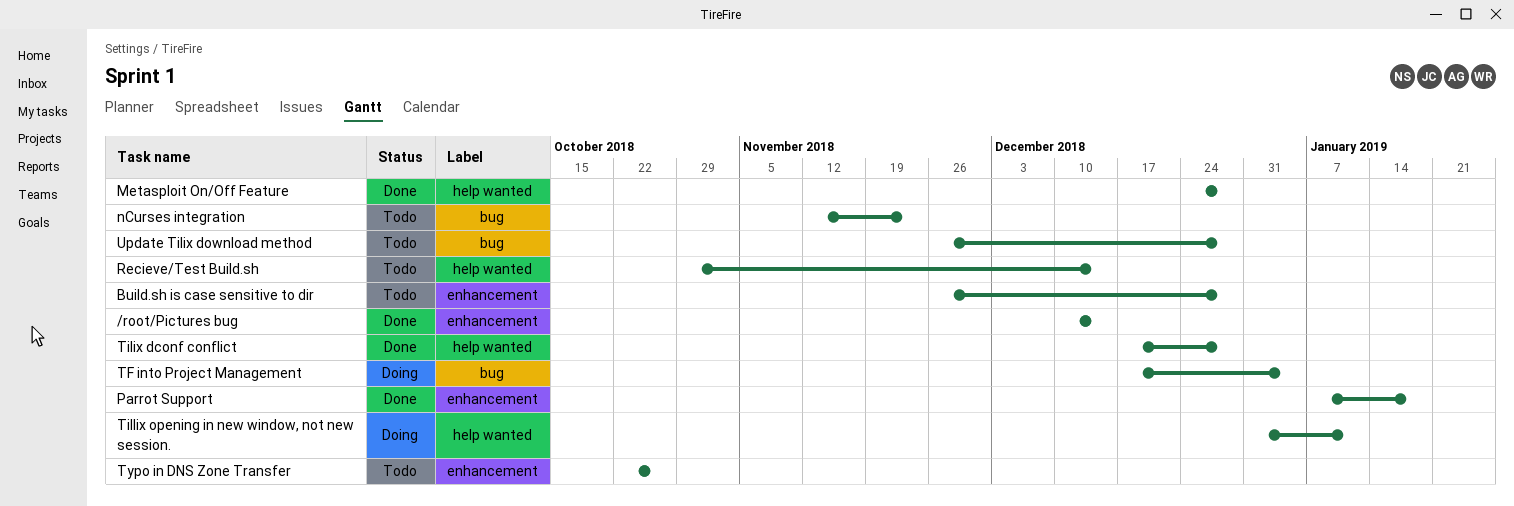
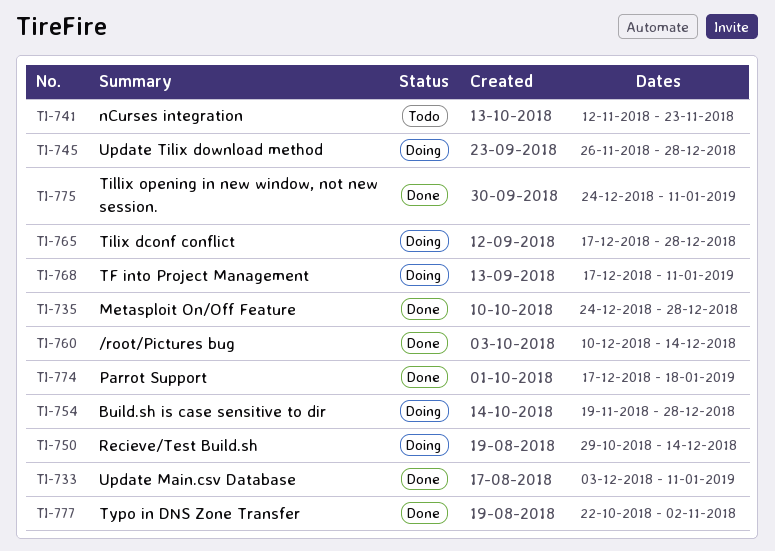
Build.sh is case sensitive to dir, status: Todo -> Doing
Build.sh is case sensitive to dir, start: Nov 26 -> Nov 19
Parrot Support, start: Jan 7 -> Dec 17
Recieve/Test Build.sh, status: Todo -> Doing
TF into Project Management, due: Jan 4 -> Jan 11
Tilix dconf conflict, status: Done -> Doing
Tillix opening in new window, not new session., status: Doing -> Done
Tillix opening in new window, not new session., start: Dec 31 -> Dec 24
Typo in DNS Zone Transfer, status: Todo -> Done
Typo in DNS Zone Transfer, due: Oct 26 -> Nov 2
Update Main.csv Database: none -> present
Update Tilix download method, status: Todo -> Doing

